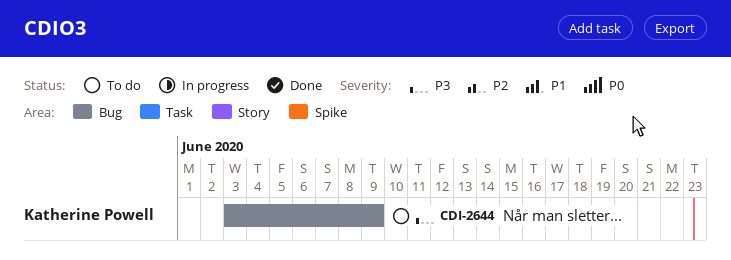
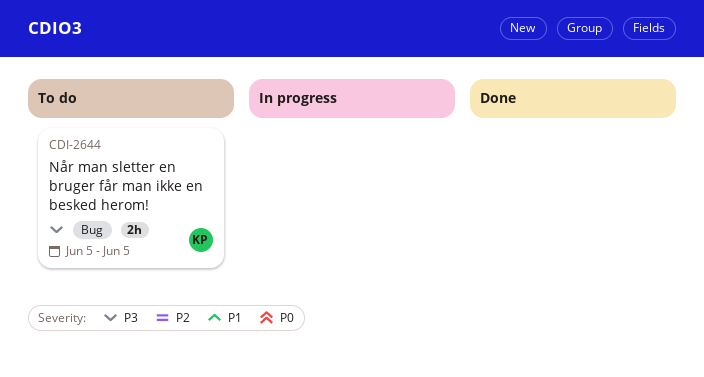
CDI-2644, start: Jun 3 -> Jun 5
CDI-2644, due: Jun 9 -> Jun 5

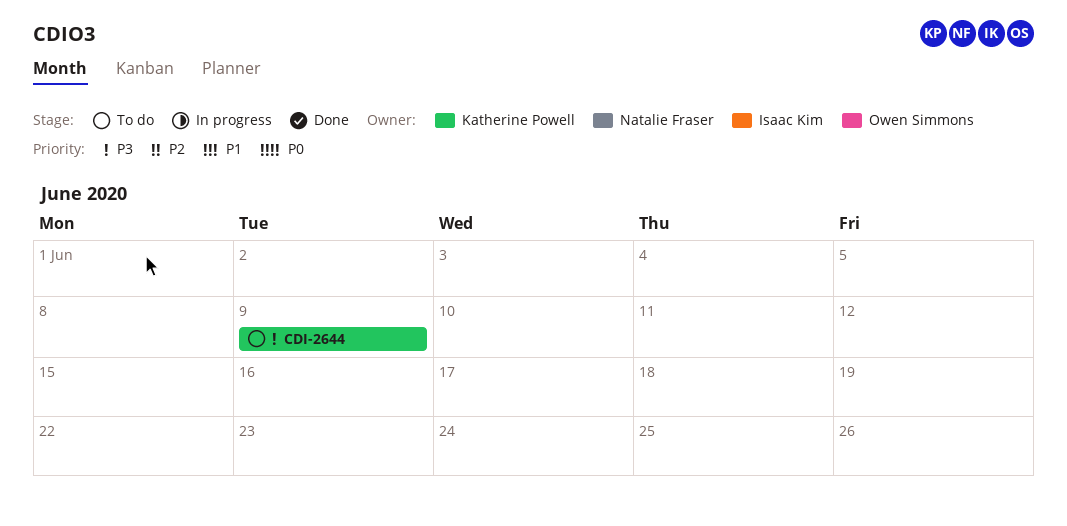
CDI-2644, start: Jun 5 -> Jun 9
CDI-2644, due: Jun 5 -> Jun 9

